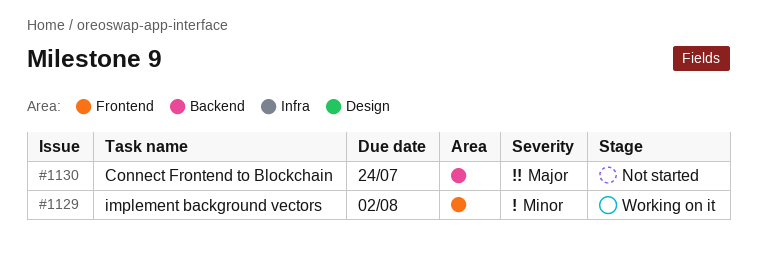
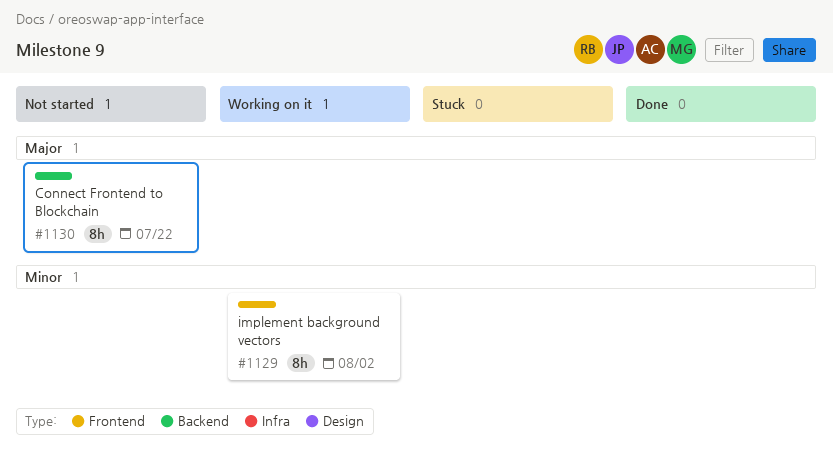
#1130, due: Jul 24 -> Jul 22

